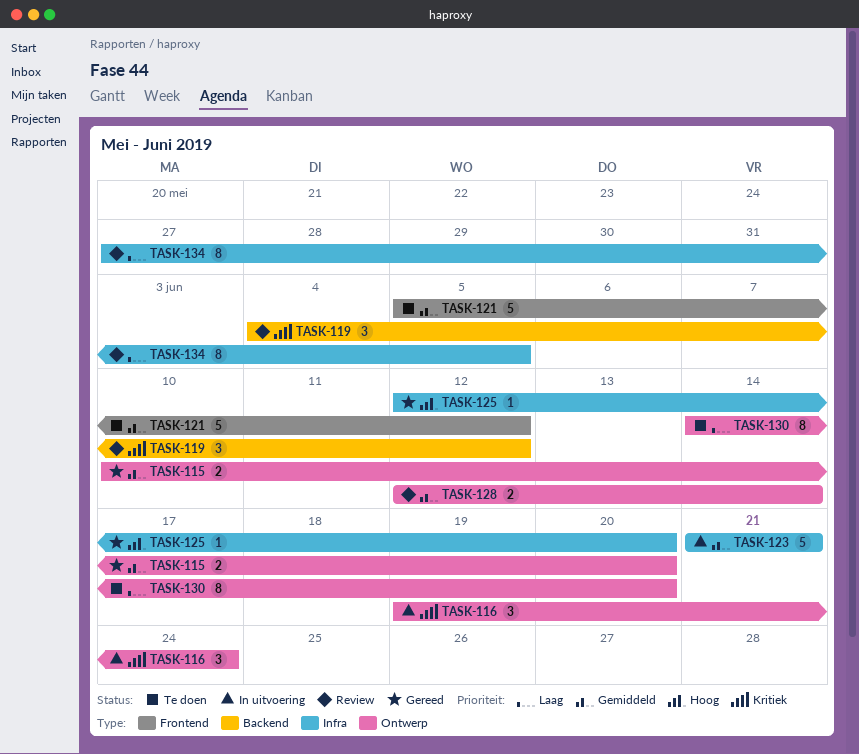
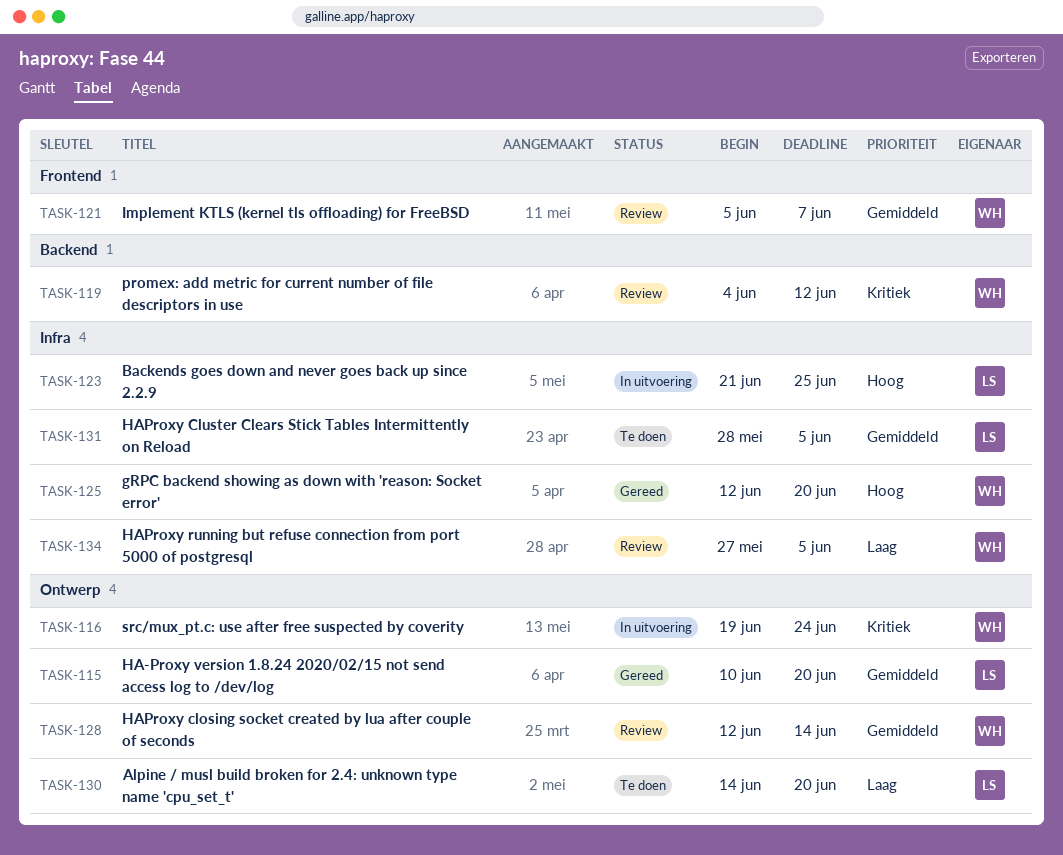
TASK-121, status: Te doen -> Review
TASK-121, due: Jun 12 -> Jun 7
TASK-123, priority: Gemiddeld -> Hoog
TASK-123, due: Jun 21 -> Jun 25
TASK-131: none -> present

